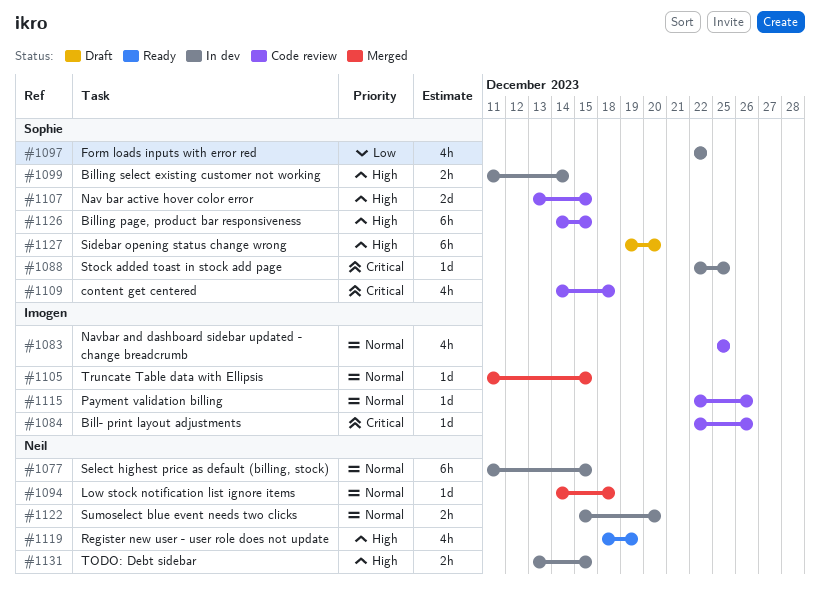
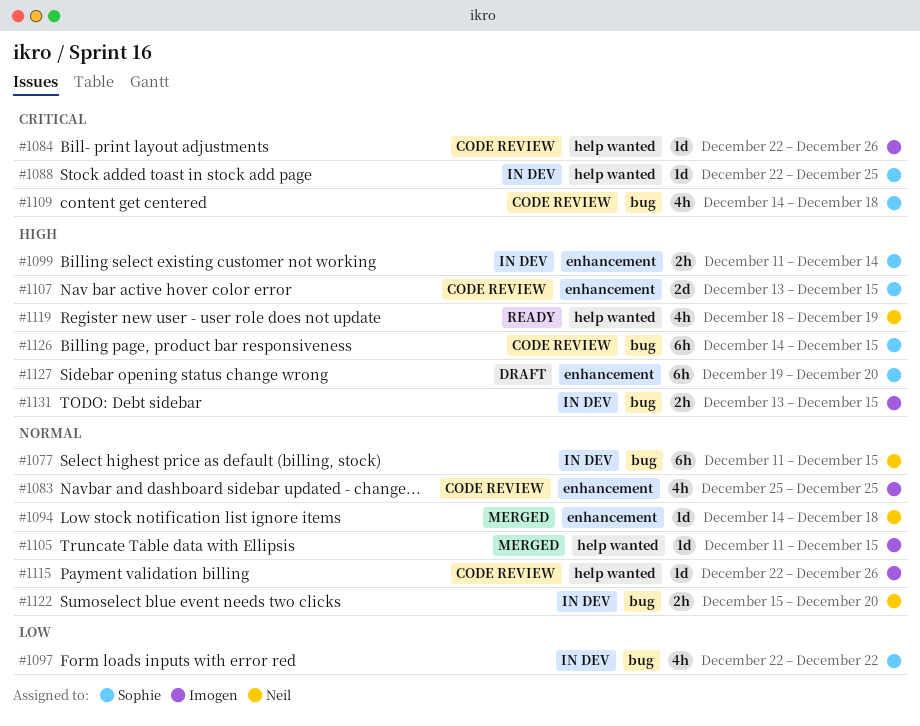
#1131, owner: Neil -> Imogen

